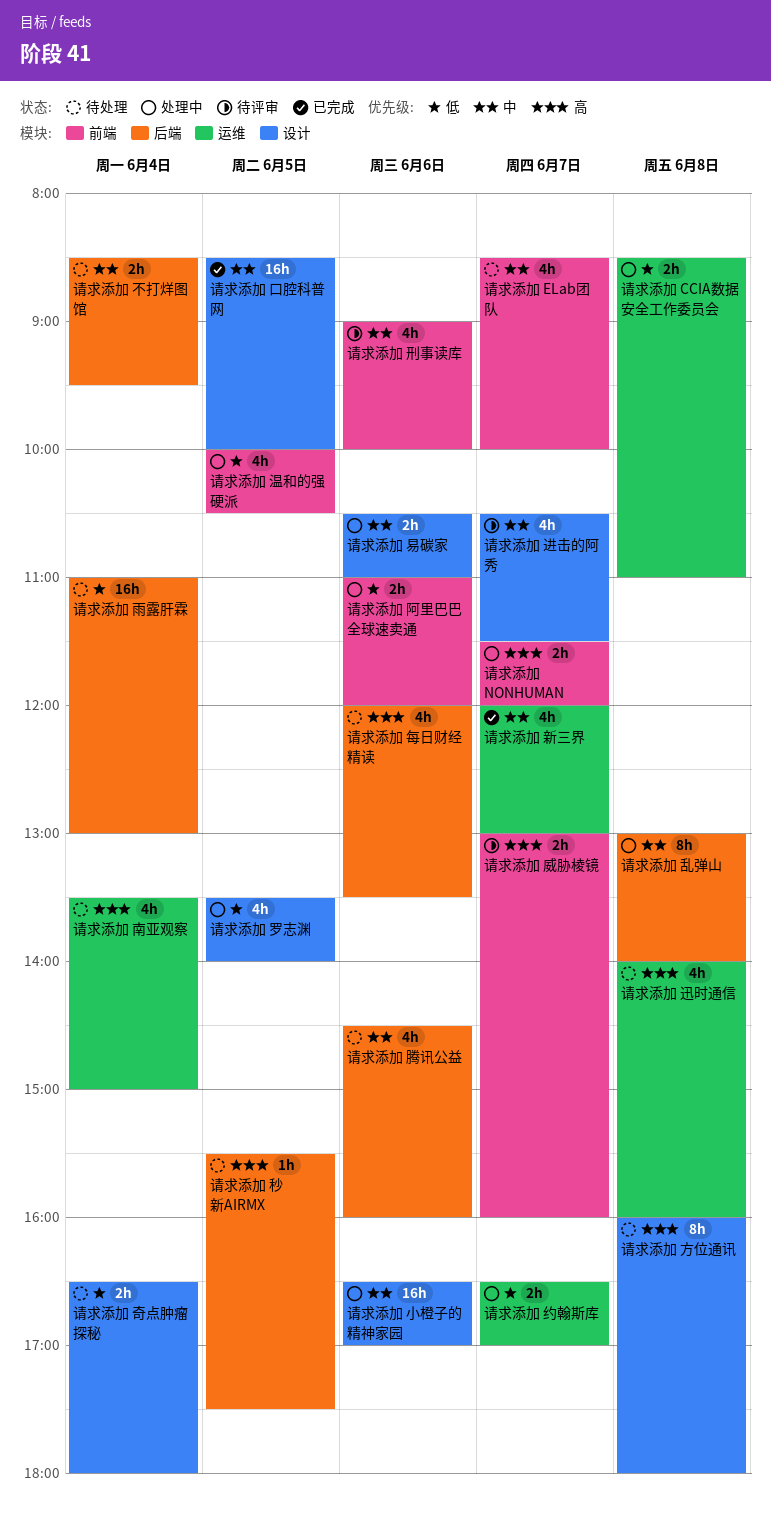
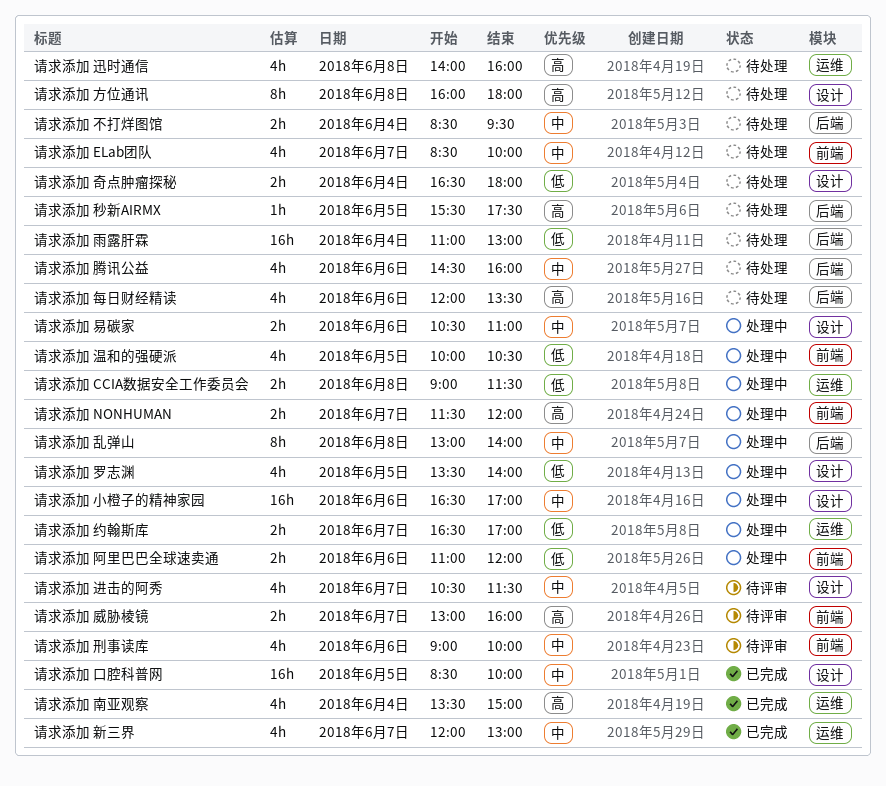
请求添加 CCIA数据安全工作委员会, begins: 08:30 -> 09:00
请求添加 CCIA数据安全工作委员会, ends: 11:00 -> 11:30
请求添加 南亚观察, status: 待处理 -> 已完成

